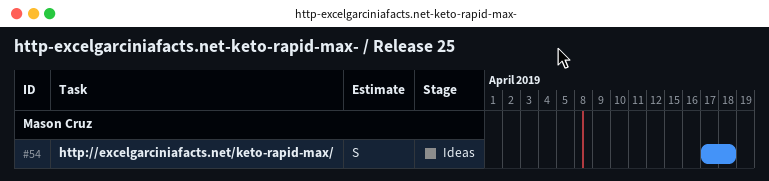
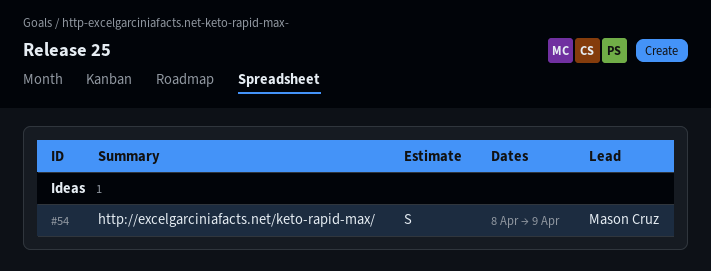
#54, start: Apr 17 -> Apr 8
#54, due: Apr 18 -> Apr 9

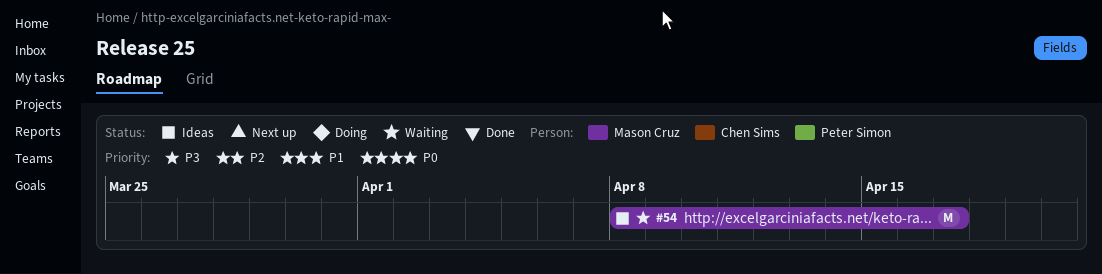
#54, estimate: S -> M
#54, due: Apr 9 -> Apr 17

